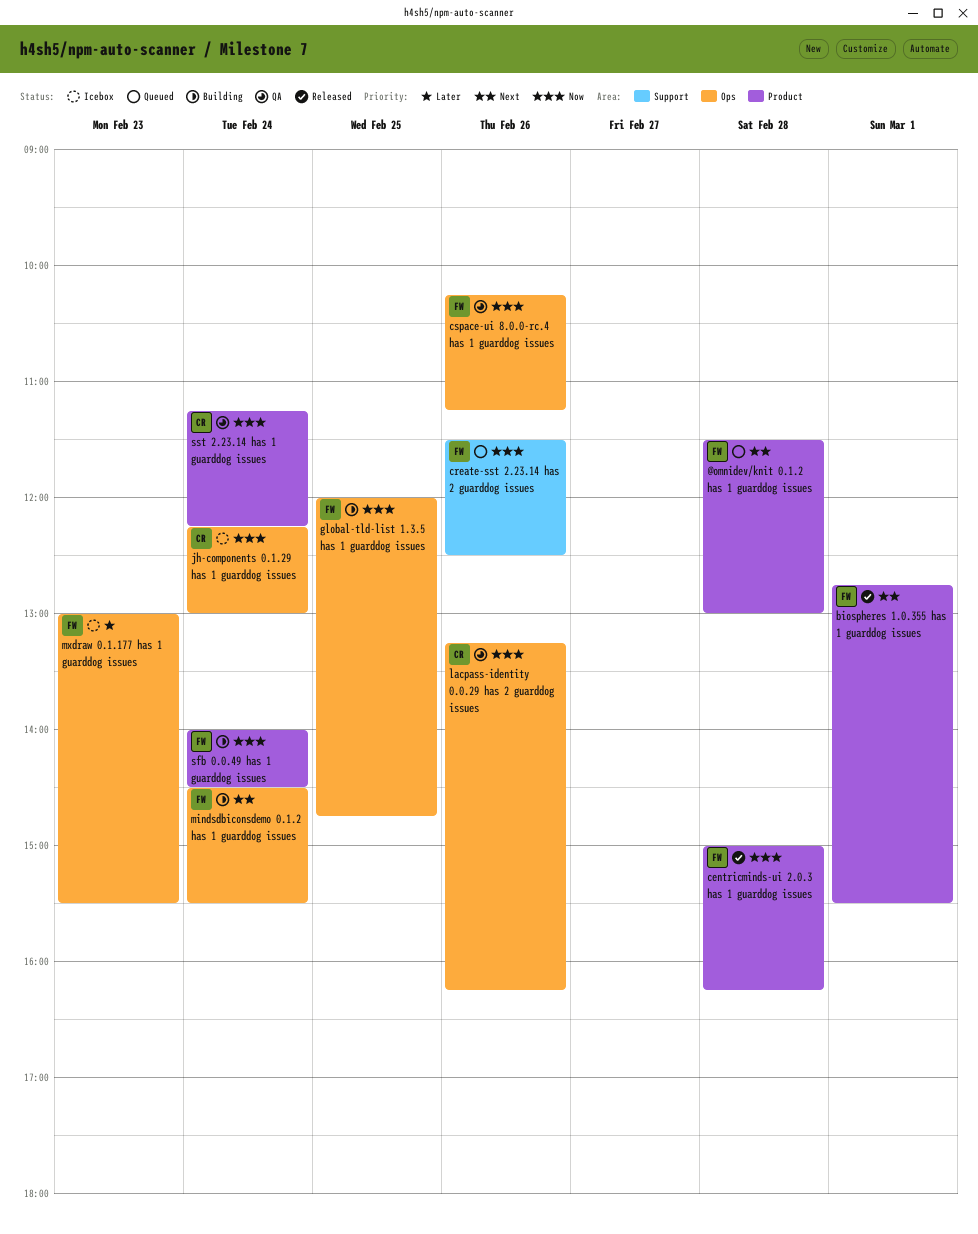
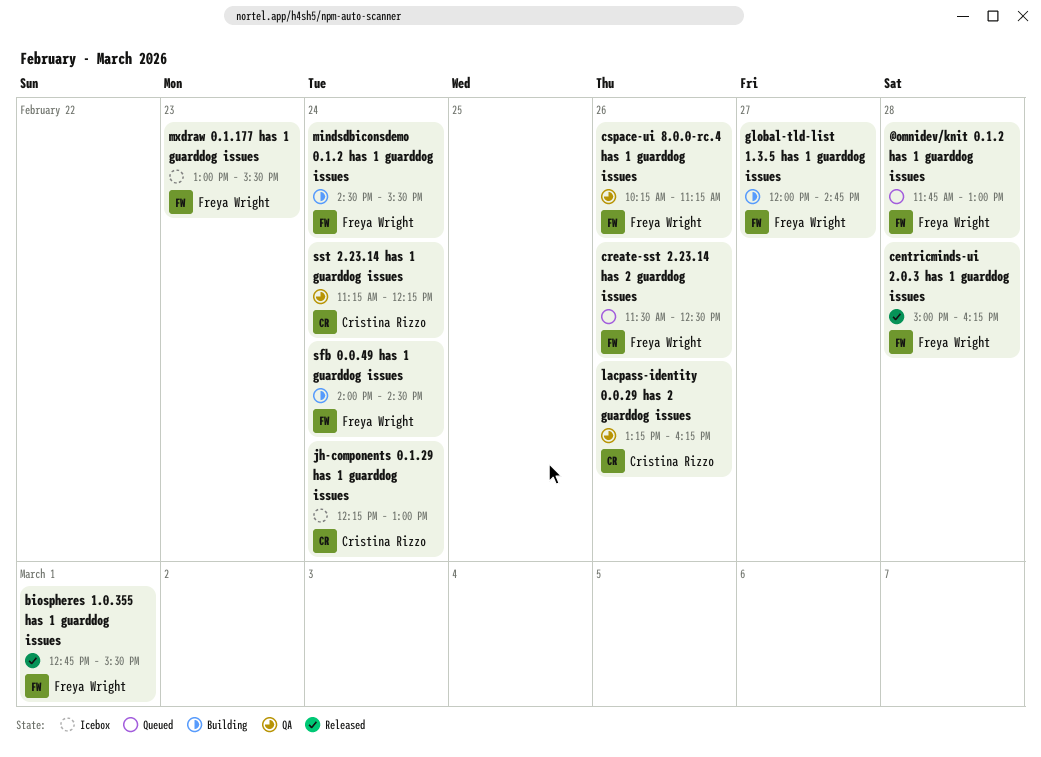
@omnidev/knit 0.1.2 has 1 guarddog issues, begins: 11:30 -> 11:45
global-tld-list 1.3.5 has 1 guarddog issues, day: Feb 25 -> Feb 27

